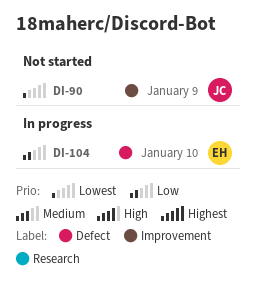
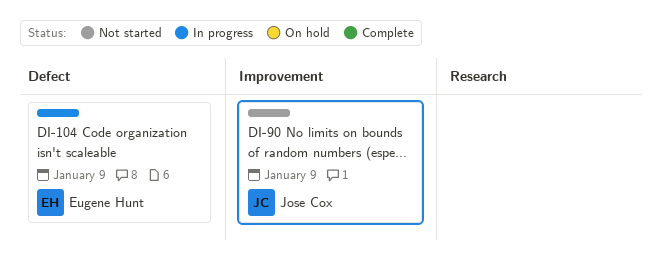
DI-104, due: Jan 10 -> Jan 9

